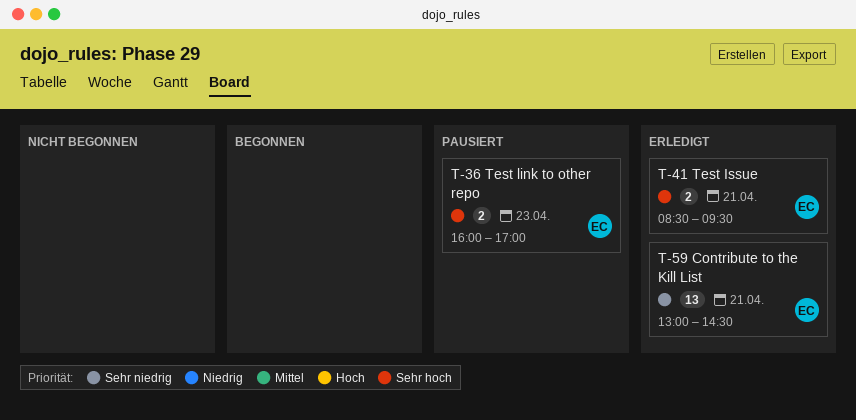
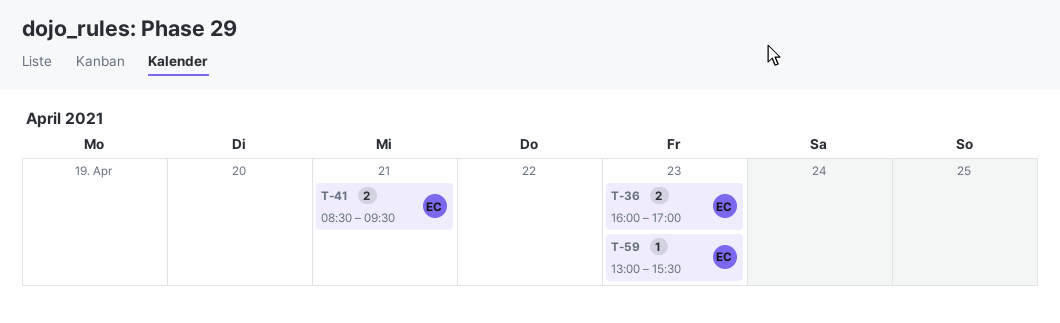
T-59, estimate: 13 -> 1
T-59, day: Apr 21 -> Apr 23
T-59, ends: 14:30 -> 15:30

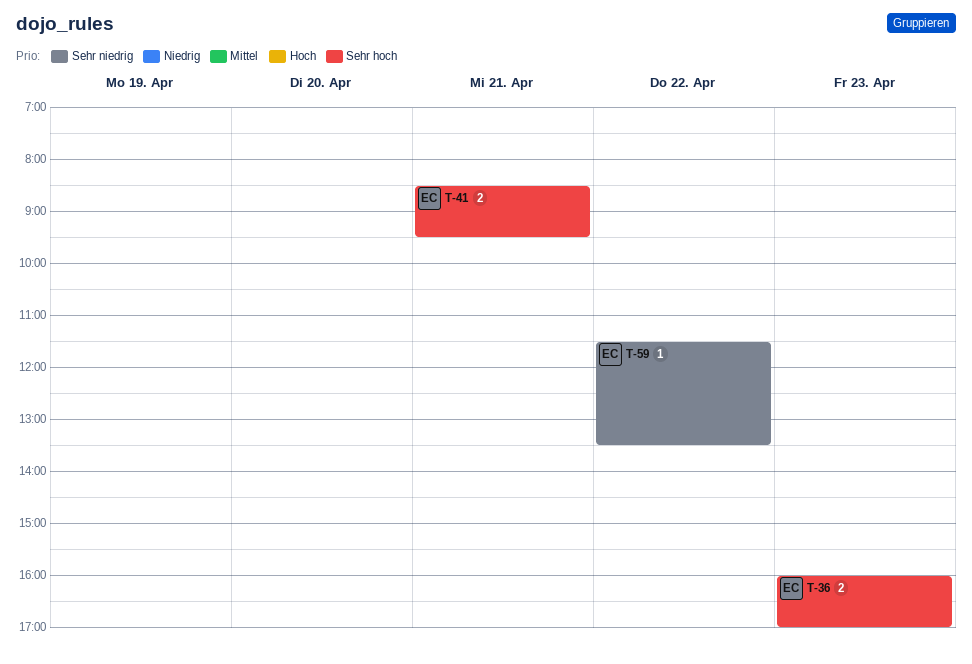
T-59, day: Apr 23 -> Apr 22
T-59, begins: 13:00 -> 11:30
T-59, ends: 15:30 -> 13:30

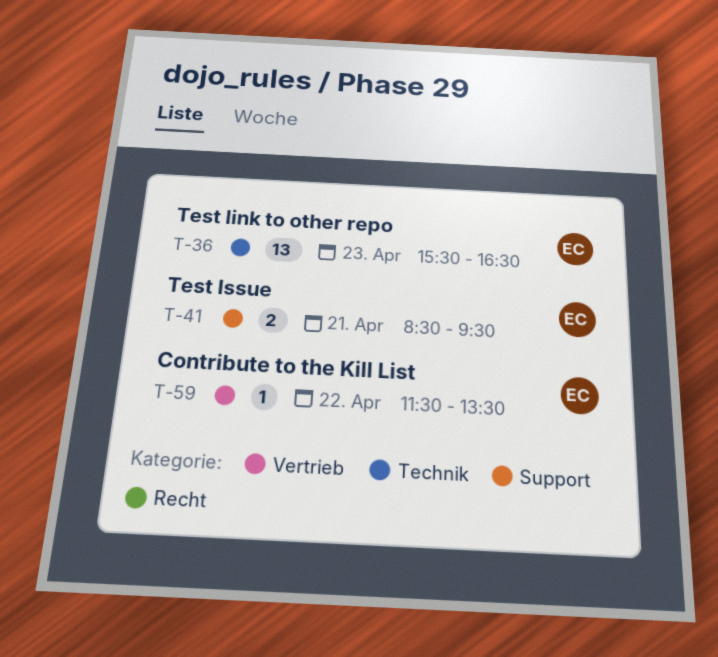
T-36, estimate: 2 -> 13
T-36, begins: 16:00 -> 15:30
T-36, ends: 17:00 -> 16:30

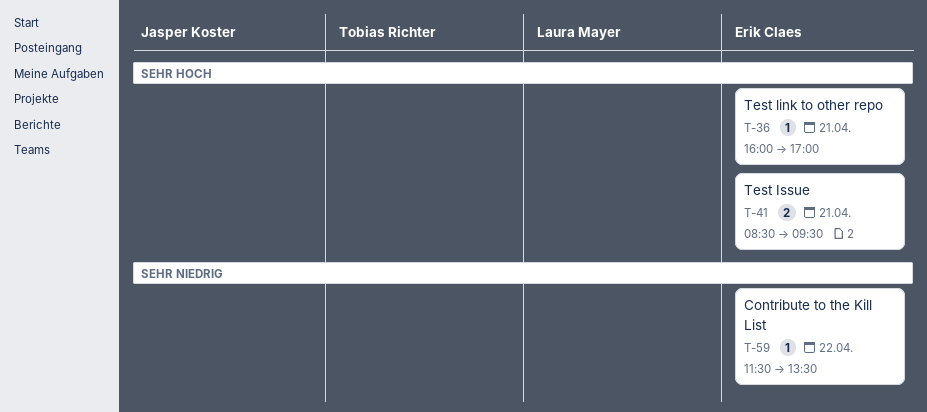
T-36, estimate: 13 -> 1
T-36, day: Apr 23 -> Apr 21
T-36, begins: 15:30 -> 16:00
T-36, ends: 16:30 -> 17:00

